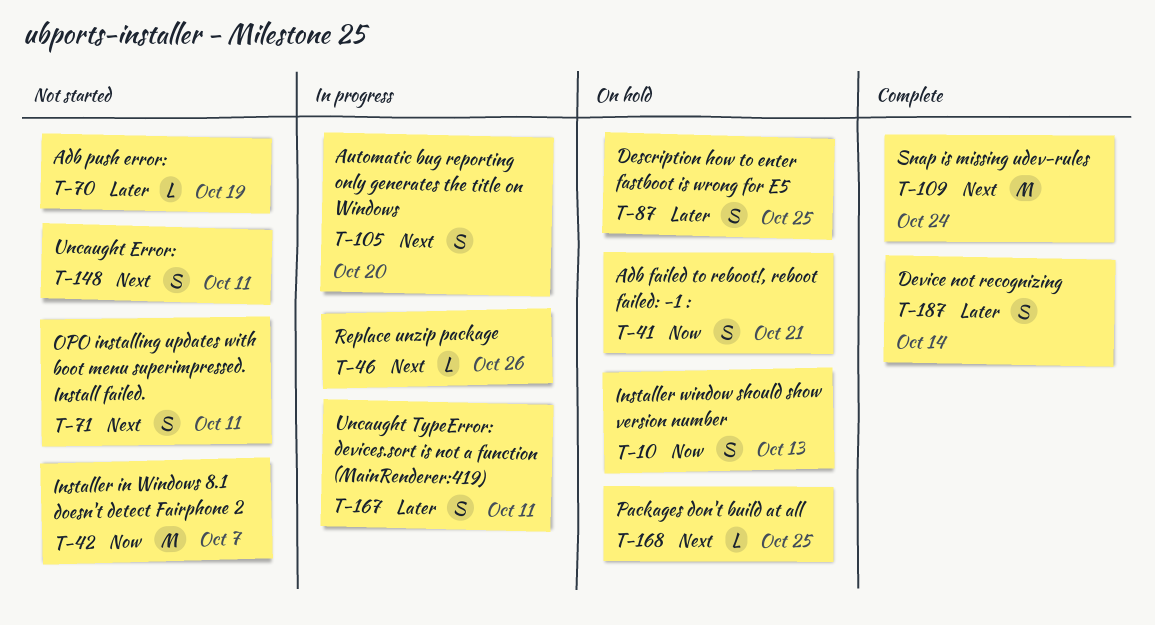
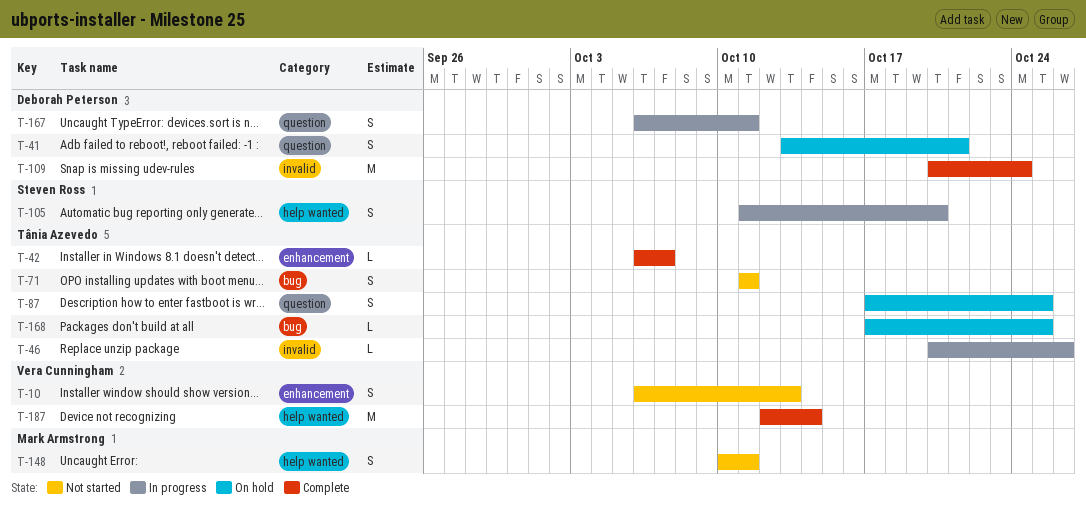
T-10, status: On hold -> Not started
T-42, status: Not started -> Complete
T-42, estimate: M -> L
T-70: present -> none
T-187, estimate: S -> M

